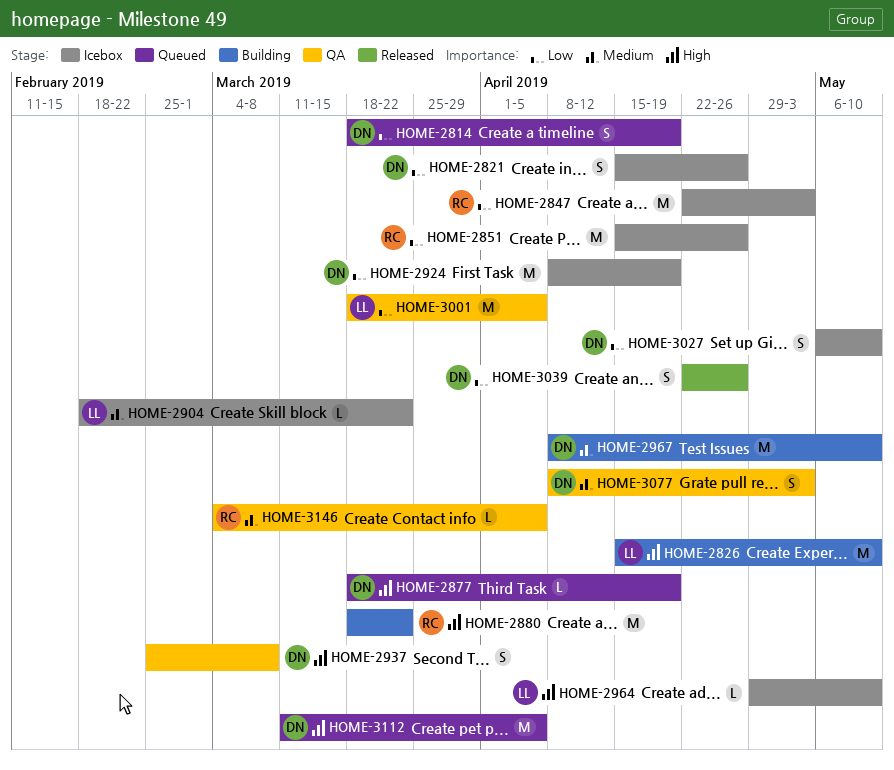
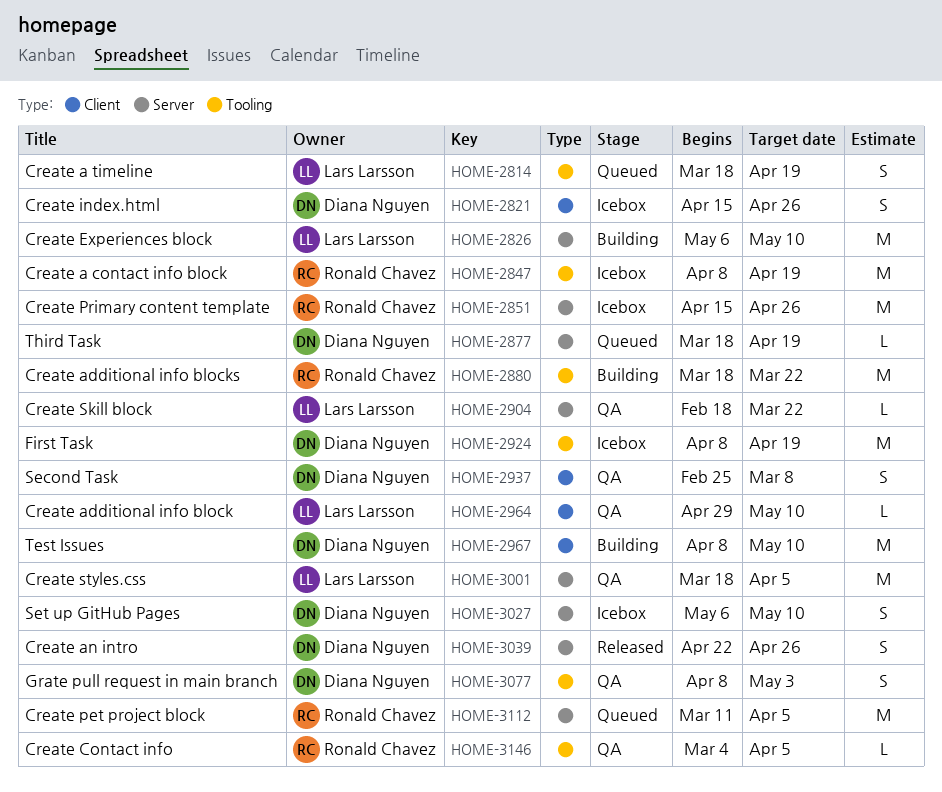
HOME-2814, owner: Diana Nguyen -> Lars Larsson
HOME-2826, start: Apr 15 -> May 6
HOME-2847, start: Apr 22 -> Apr 8
HOME-2847, due: May 3 -> Apr 19
HOME-2904, status: Icebox -> QA
HOME-2964, status: Icebox -> QA
HOME-3112, owner: Diana Nguyen -> Ronald Chavez

